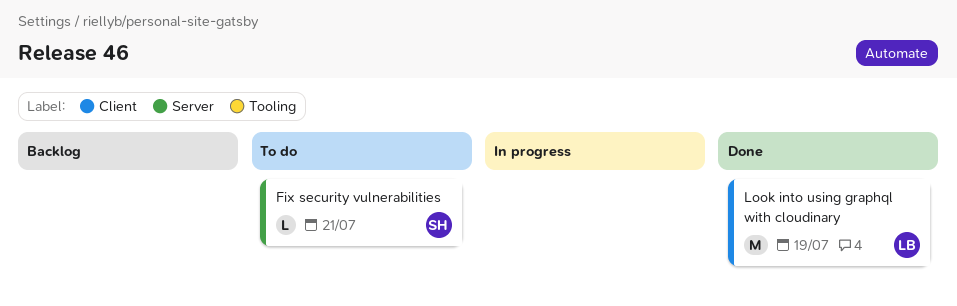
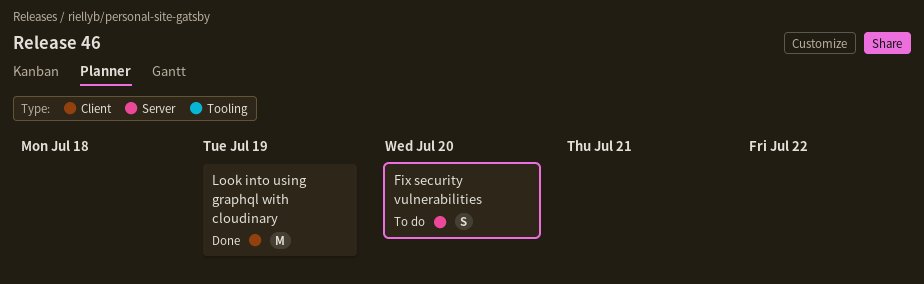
Fix security vulnerabilities, estimate: L -> S
Fix security vulnerabilities, due: Jul 21 -> Jul 20

